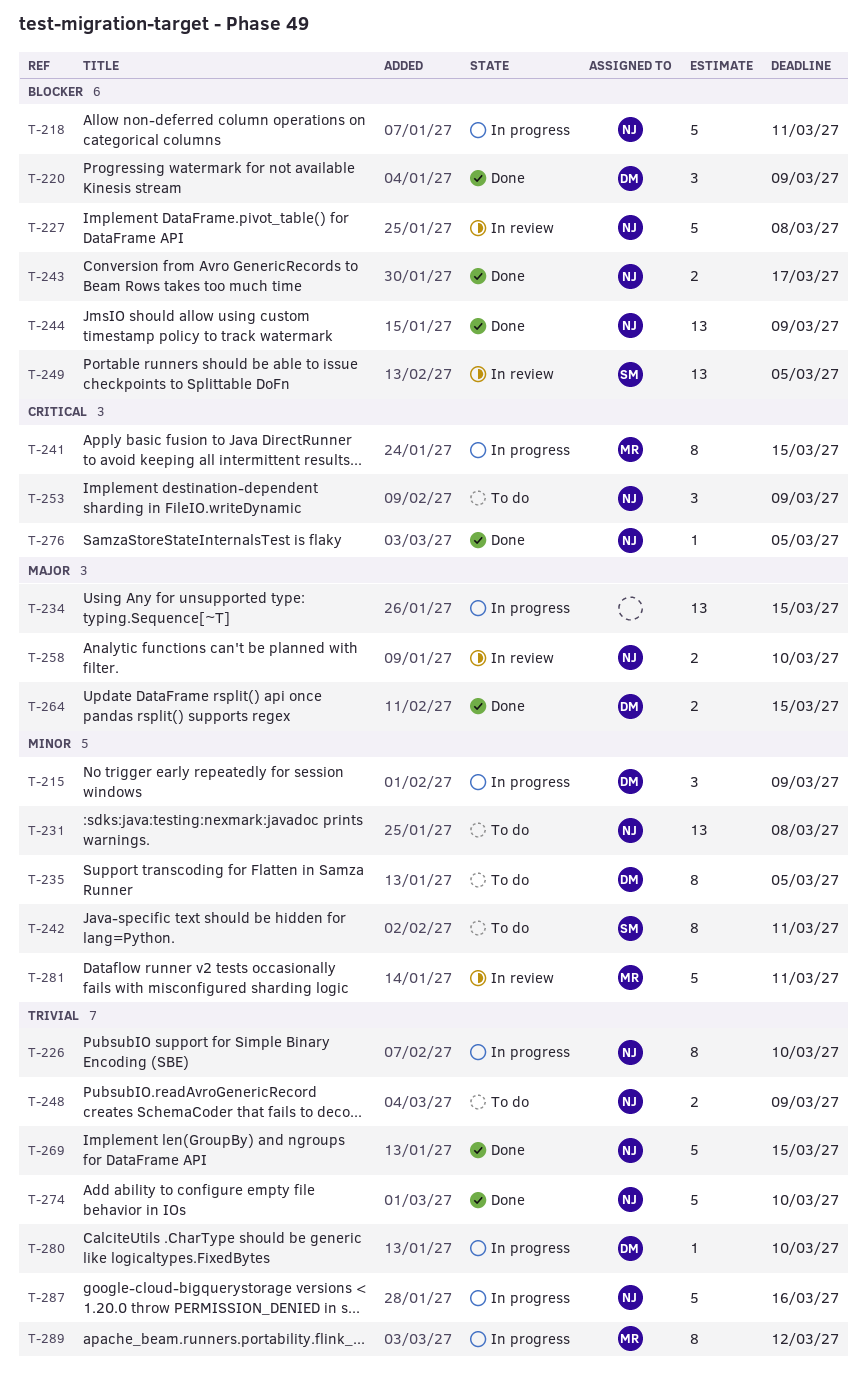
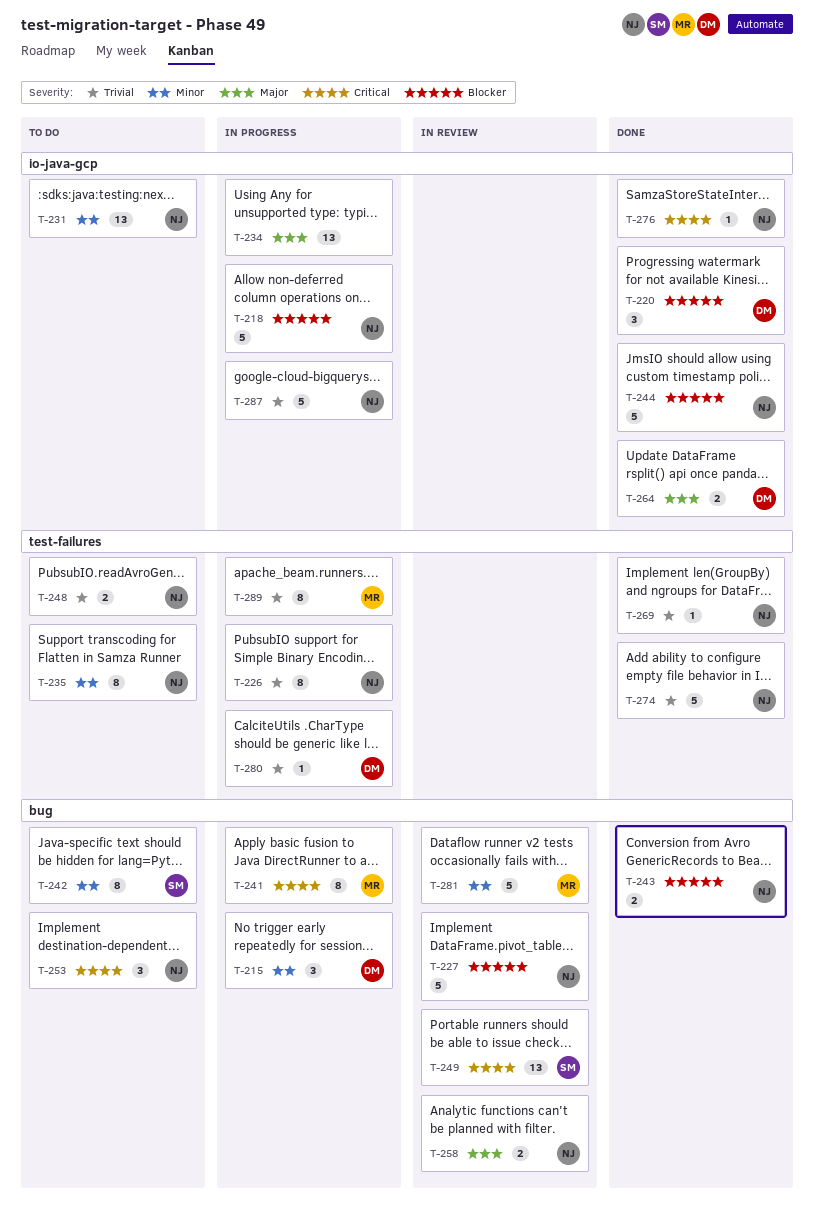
T-235, owner: DM -> NJ
T-244, estimate: 13 -> 5
T-249, priority: Blocker -> Critical
T-269, estimate: 5 -> 1

